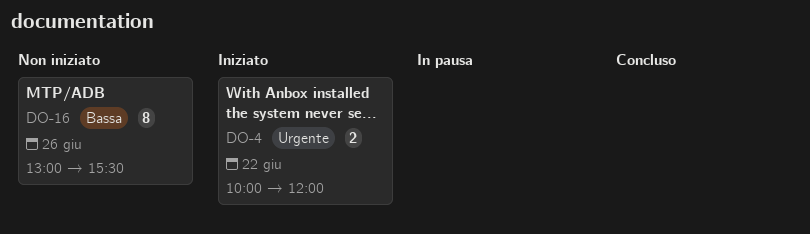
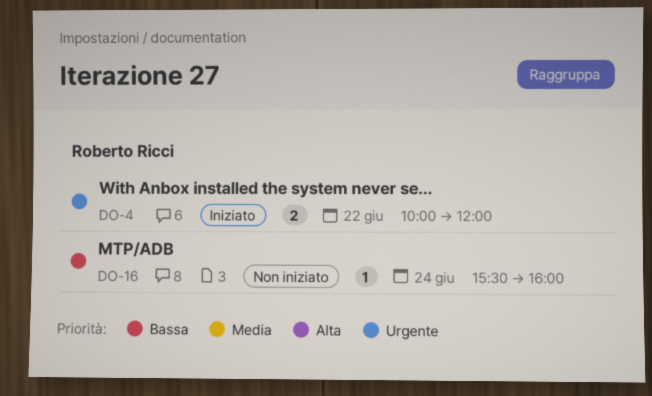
DO-16, estimate: 8 -> 1
DO-16, day: Jun 26 -> Jun 24
DO-16, begins: 13:00 -> 15:30
DO-16, ends: 15:30 -> 16:00

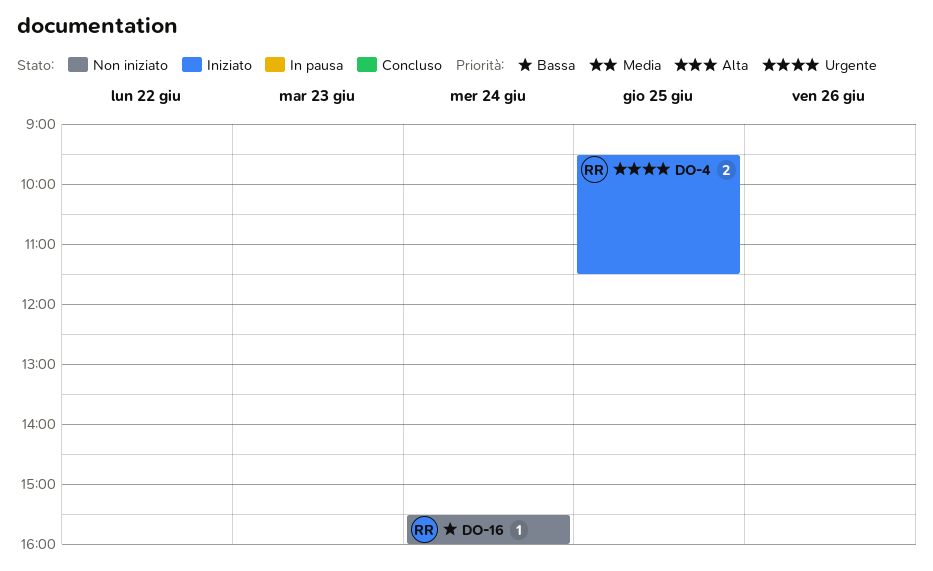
DO-4, day: Jun 22 -> Jun 25
DO-4, begins: 10:00 -> 09:30
DO-4, ends: 12:00 -> 11:30

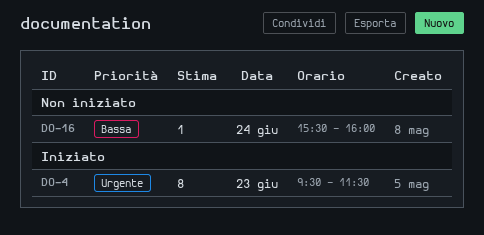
DO-4, estimate: 2 -> 8
DO-4, day: Jun 25 -> Jun 23

